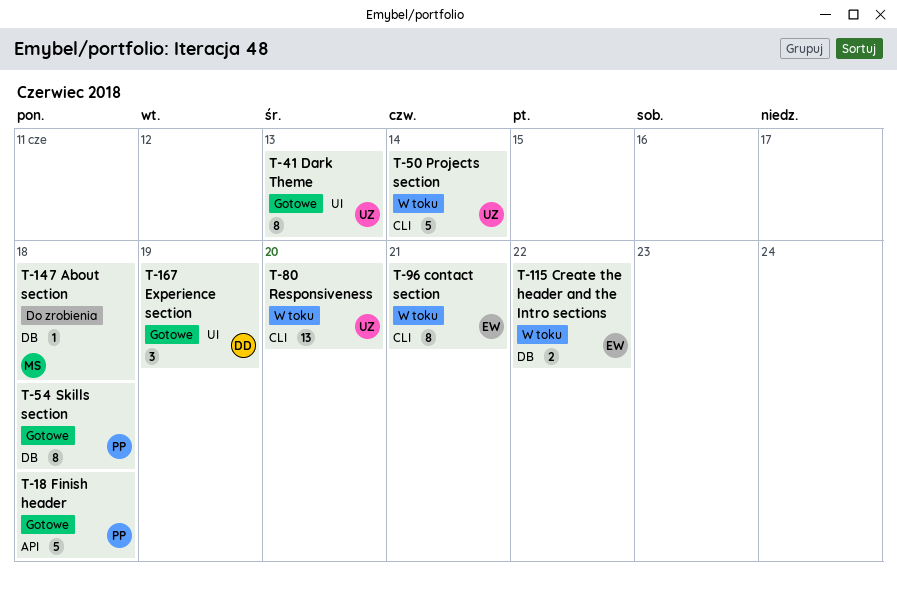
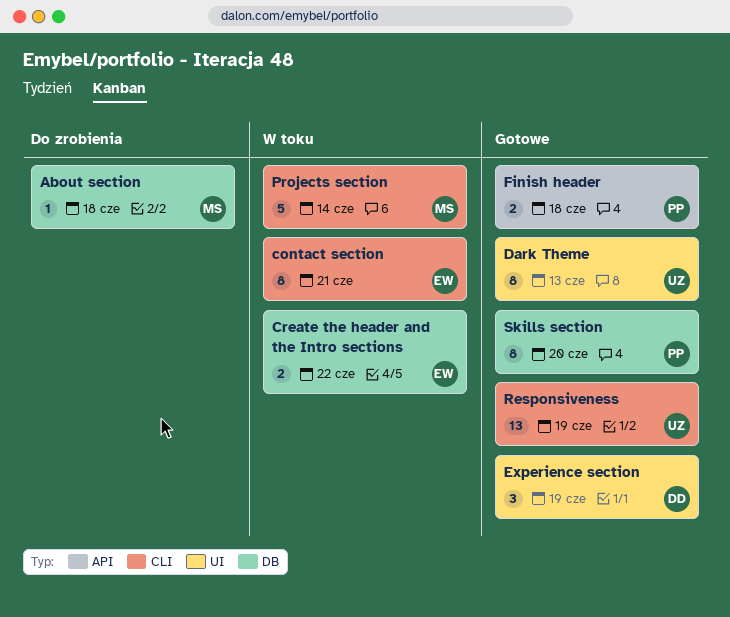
Finish header, estimate: 5 -> 2
Projects section, owner: UZ -> MS
Responsiveness, status: W toku -> Gotowe
Responsiveness, due: Jun 20 -> Jun 19
Skills section, due: Jun 18 -> Jun 20

